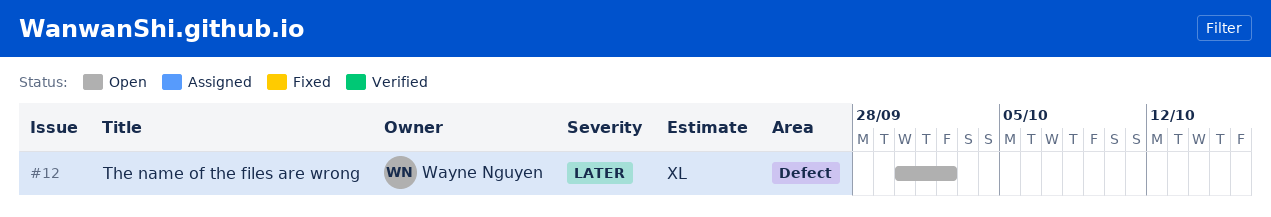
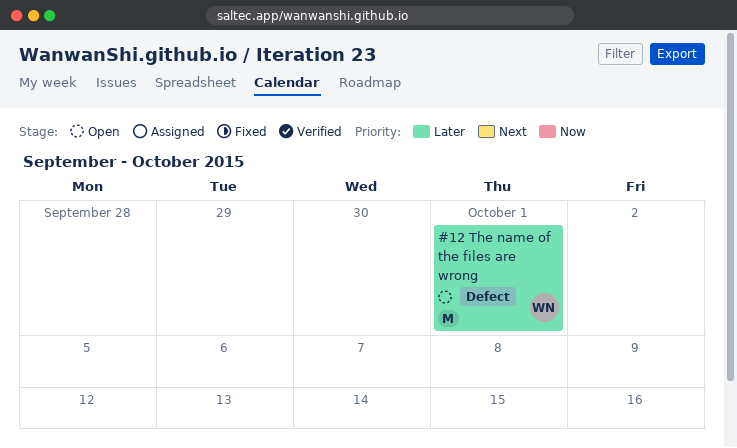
#12, estimate: XL -> M
#12, due: Oct 2 -> Oct 1

